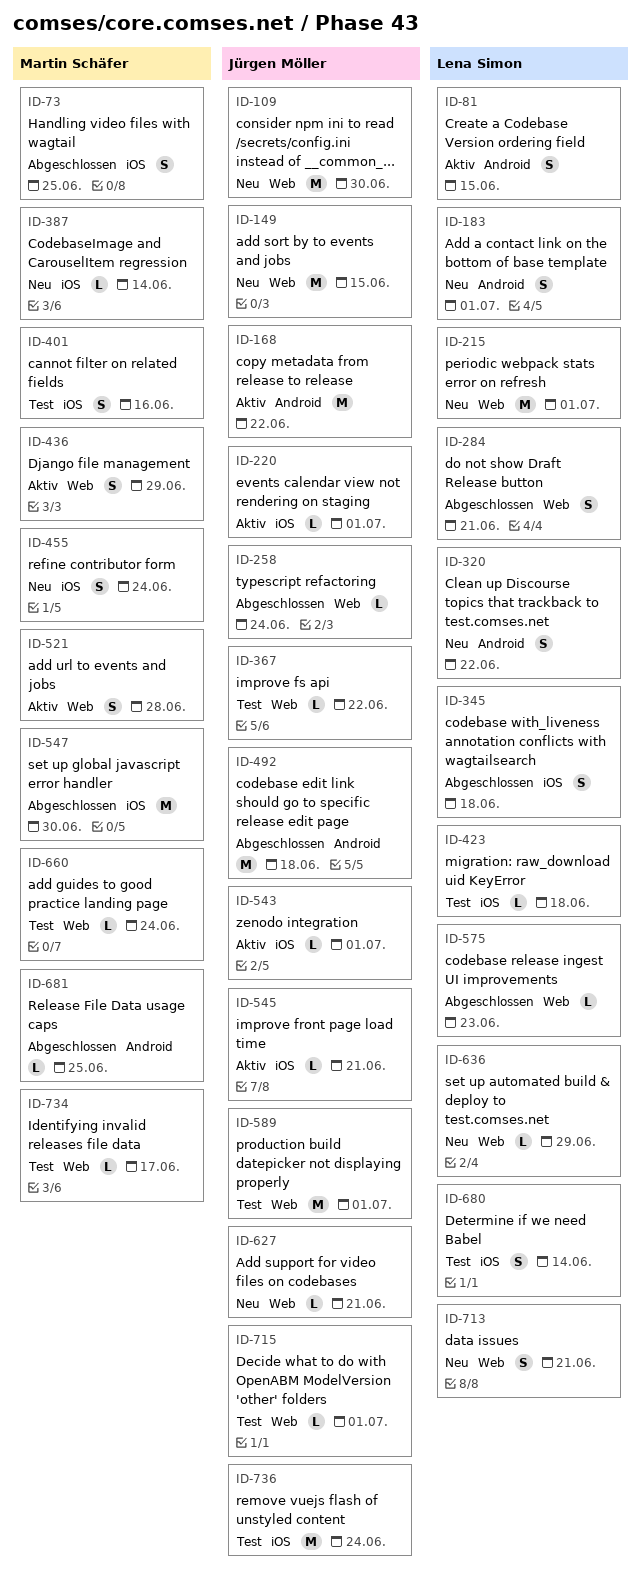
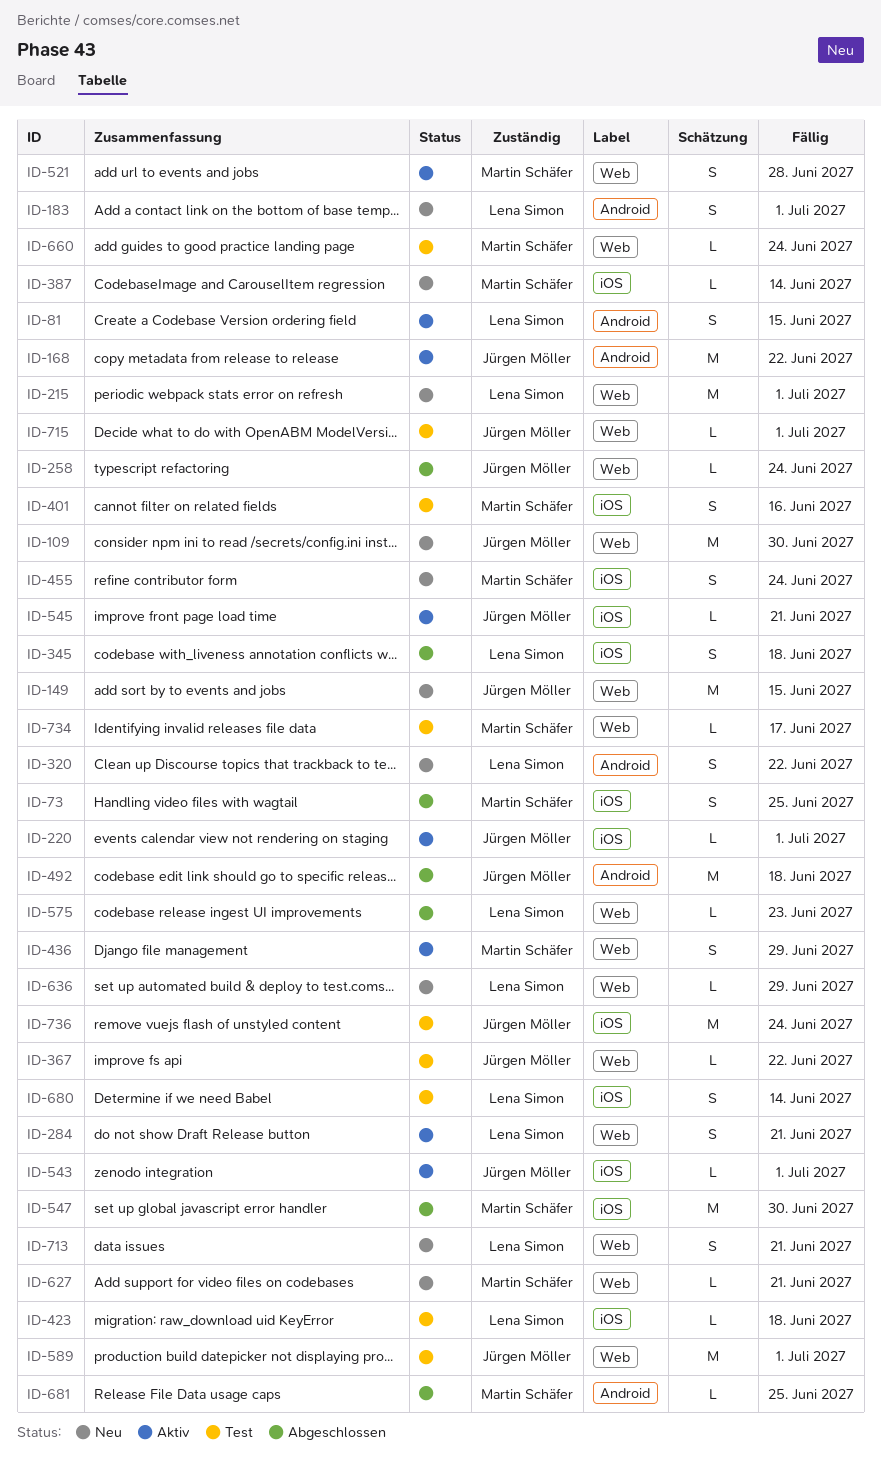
ID-284, status: Abgeschlossen -> Aktiv
ID-627, owner: Jürgen Möller -> Martin Schäfer

